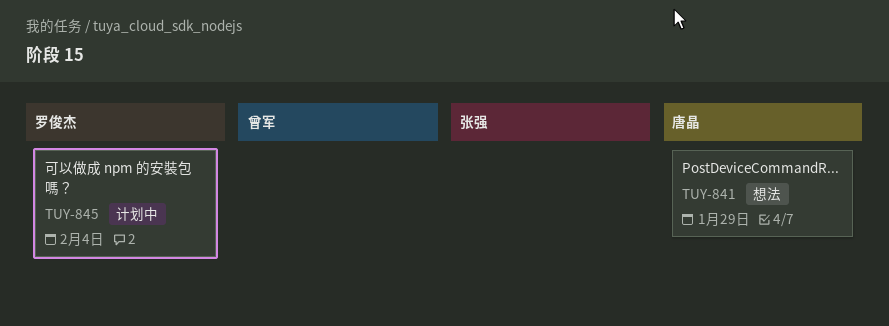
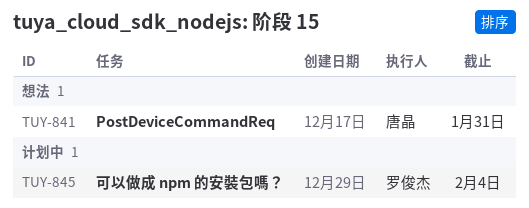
TUY-841, due: Jan 29 -> Jan 31

